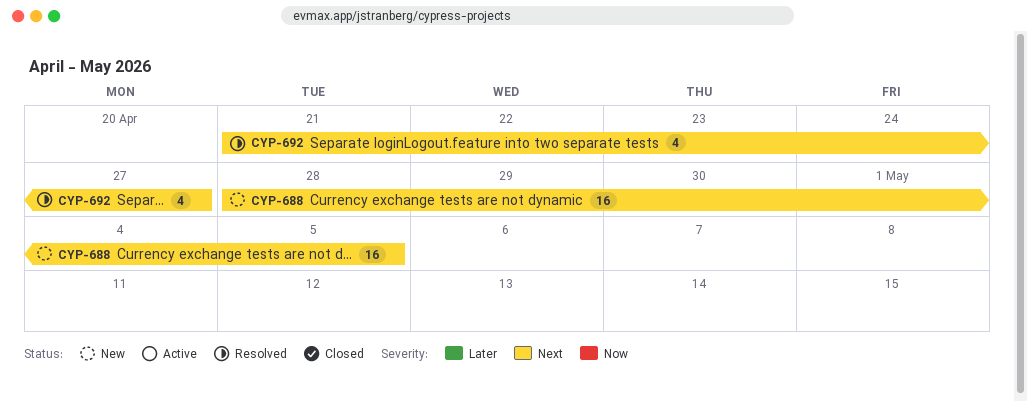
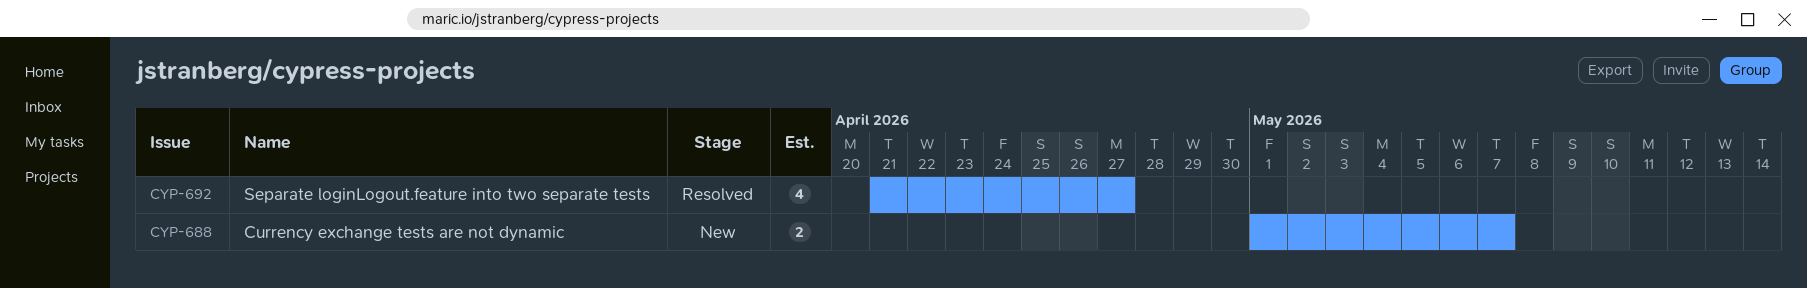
CYP-688, estimate: 16 -> 2
CYP-688, start: Apr 28 -> May 1
CYP-688, due: May 5 -> May 7

